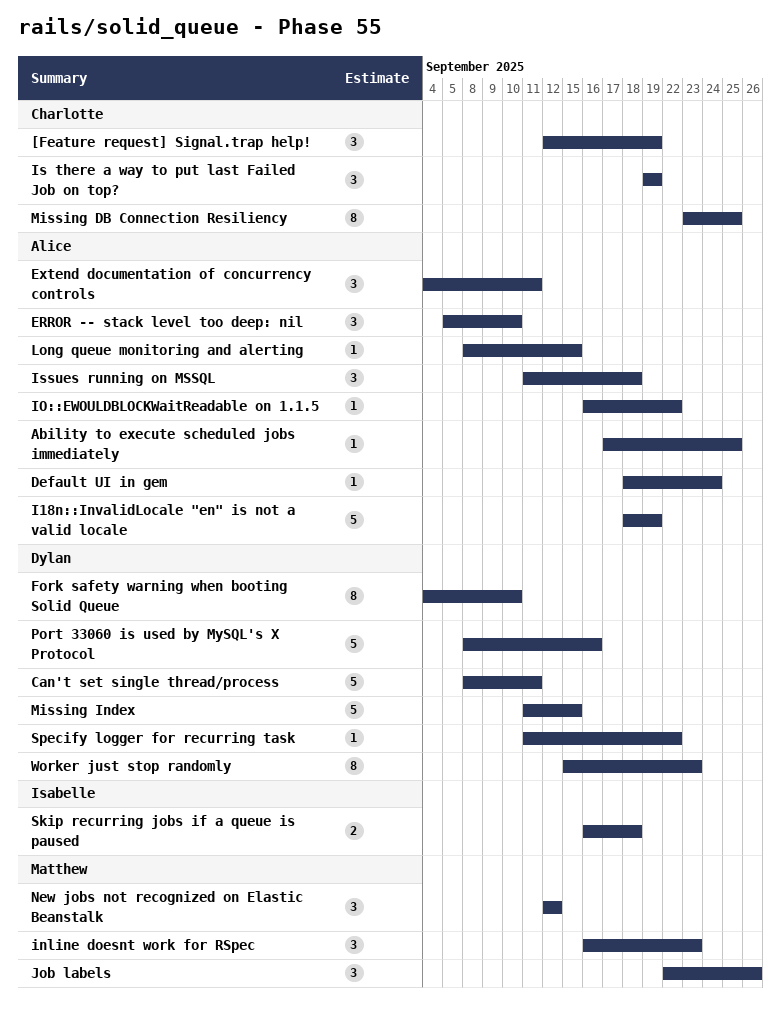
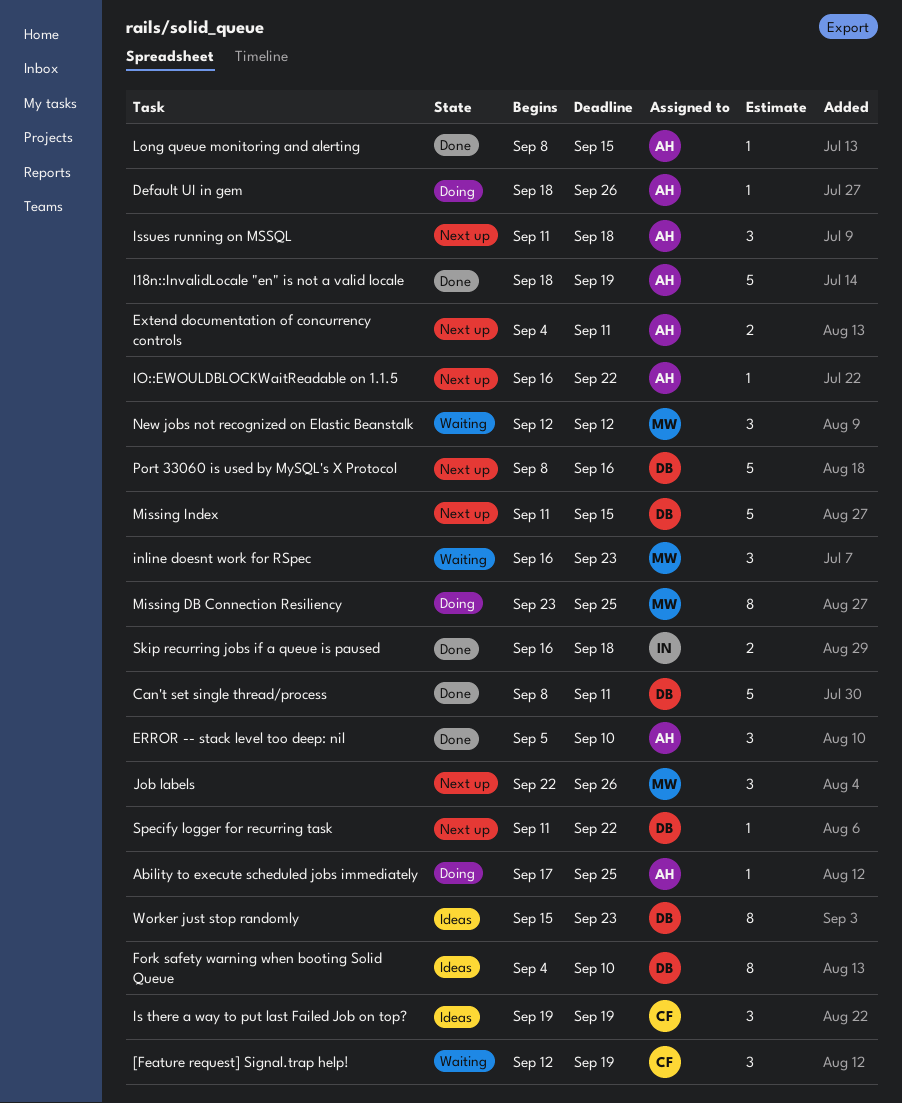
Default UI in gem, due: Sep 24 -> Sep 26
Extend documentation of concurrency controls, estimate: 3 -> 2
Missing DB Connection Resiliency, owner: Charlotte -> Matthew

